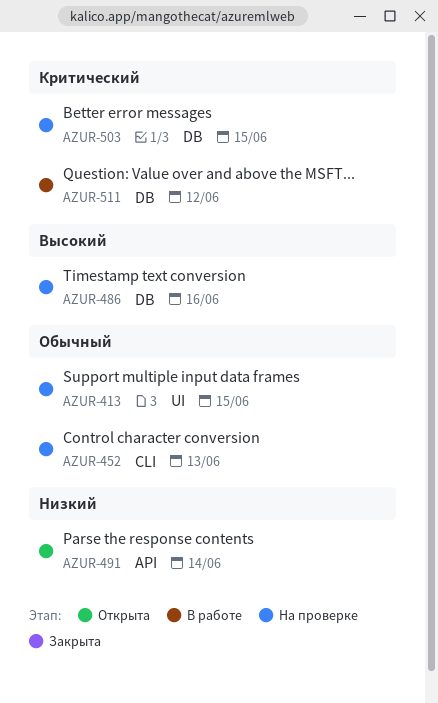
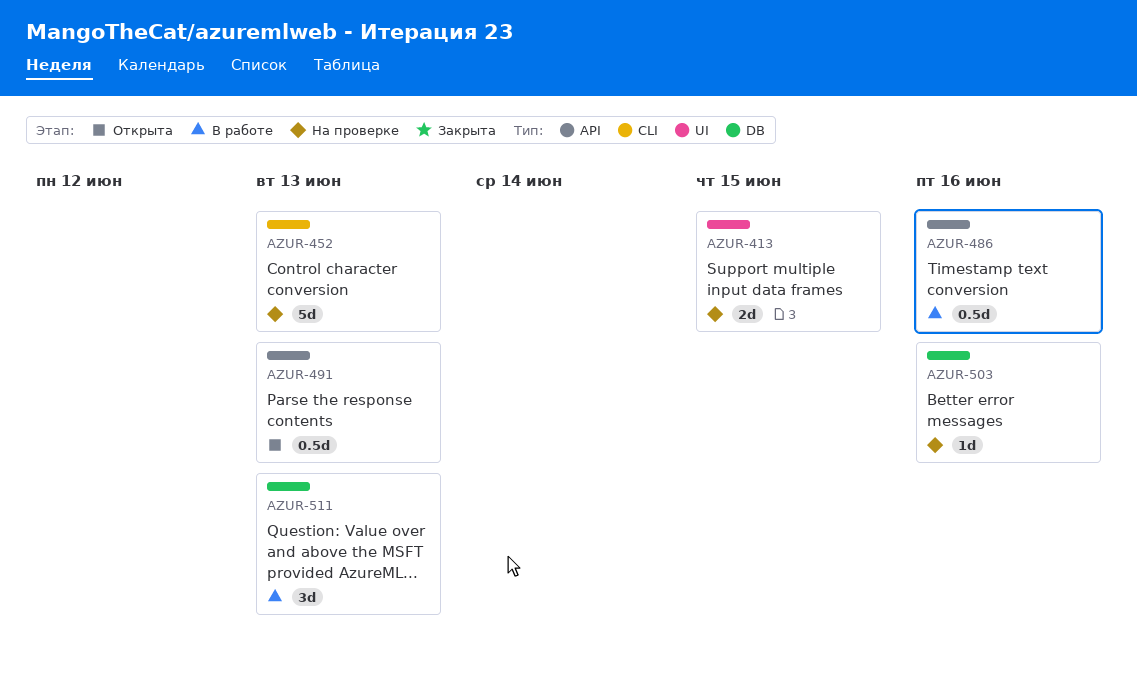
AZUR-486, status: На проверке -> В работе
AZUR-486, label: DB -> API
AZUR-491, due: Jun 14 -> Jun 13
AZUR-503, due: Jun 15 -> Jun 16
AZUR-511, due: Jun 12 -> Jun 13

